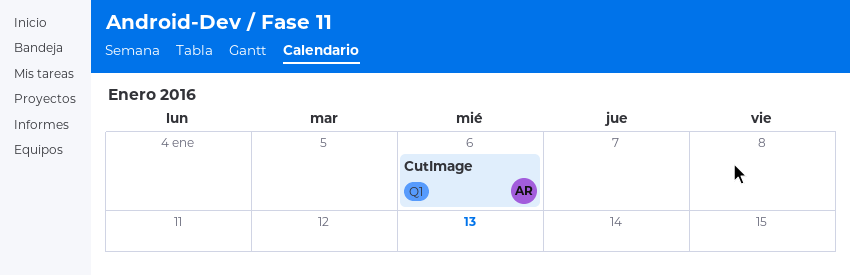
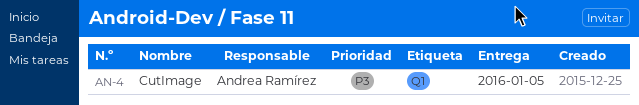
CutImage, due: Jan 6 -> Jan 5

